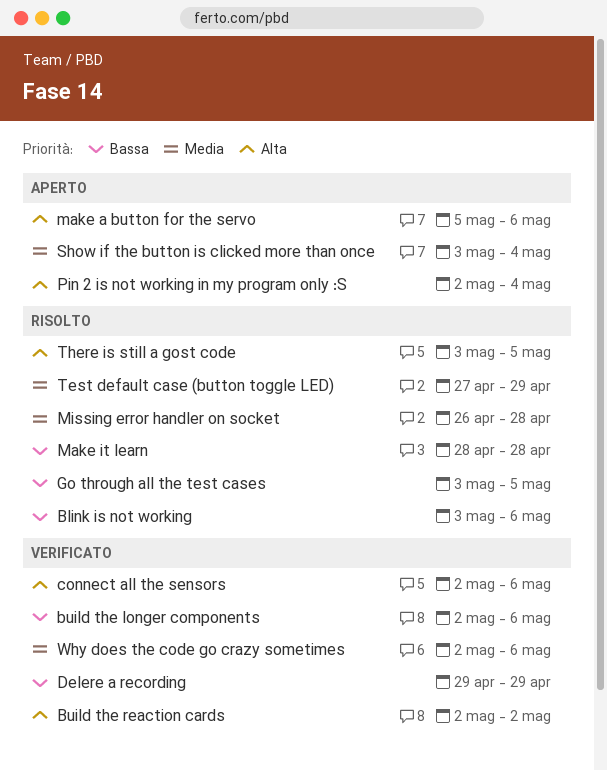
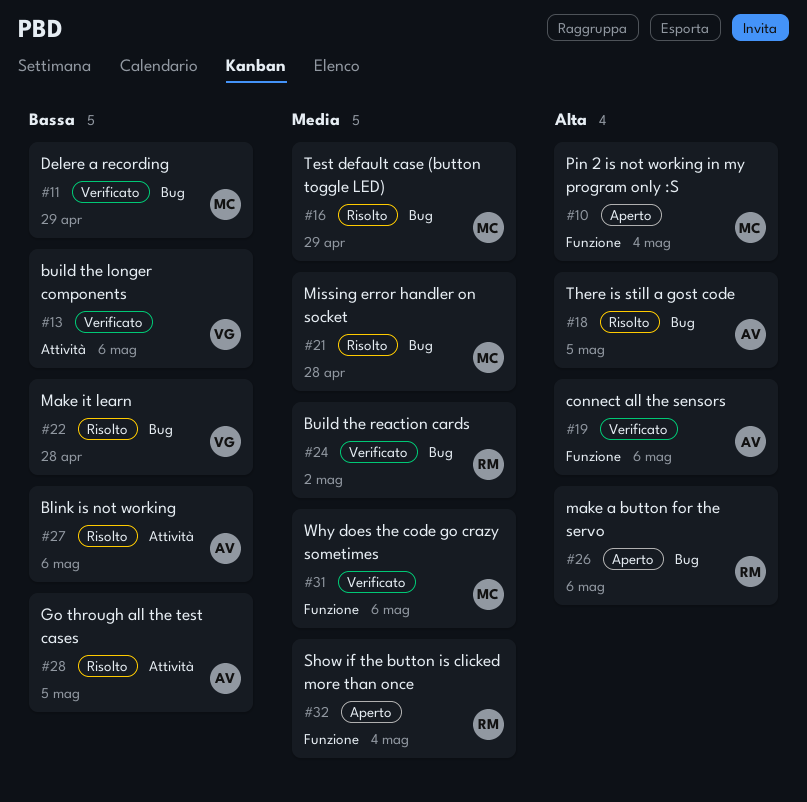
Build the reaction cards, priority: Alta -> Media

